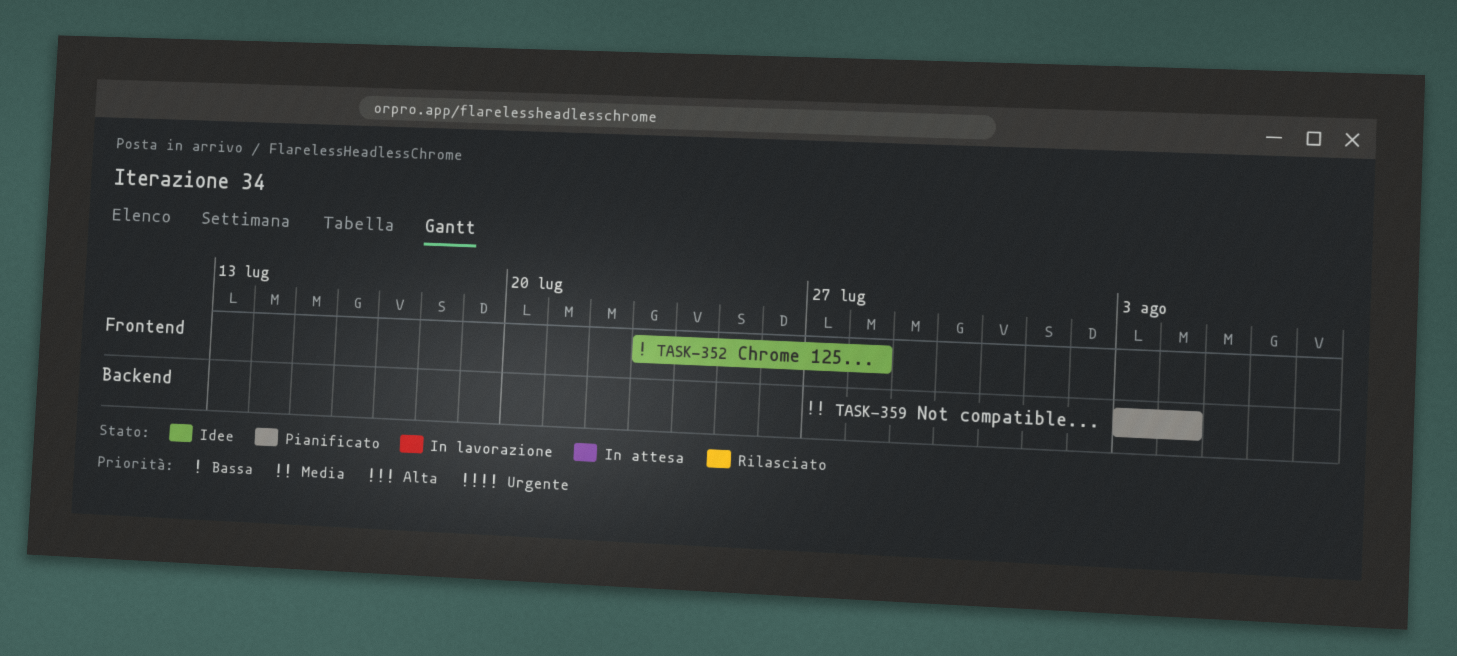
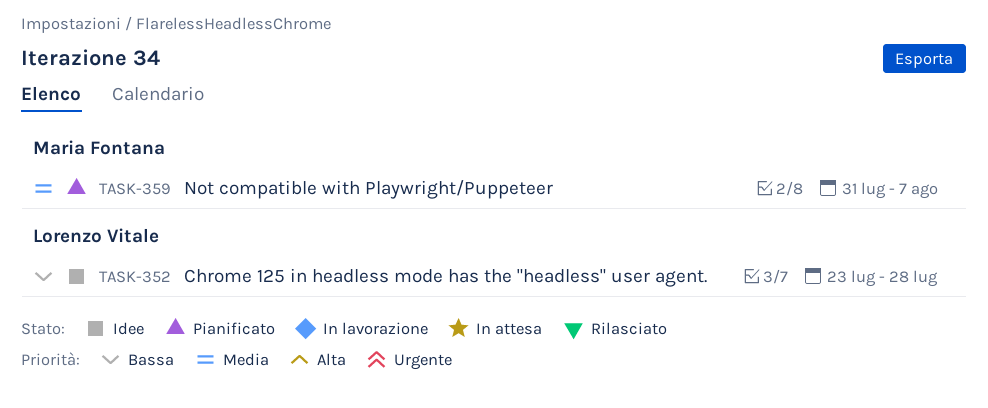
TASK-359, start: Aug 3 -> Jul 31
TASK-359, due: Aug 4 -> Aug 7

